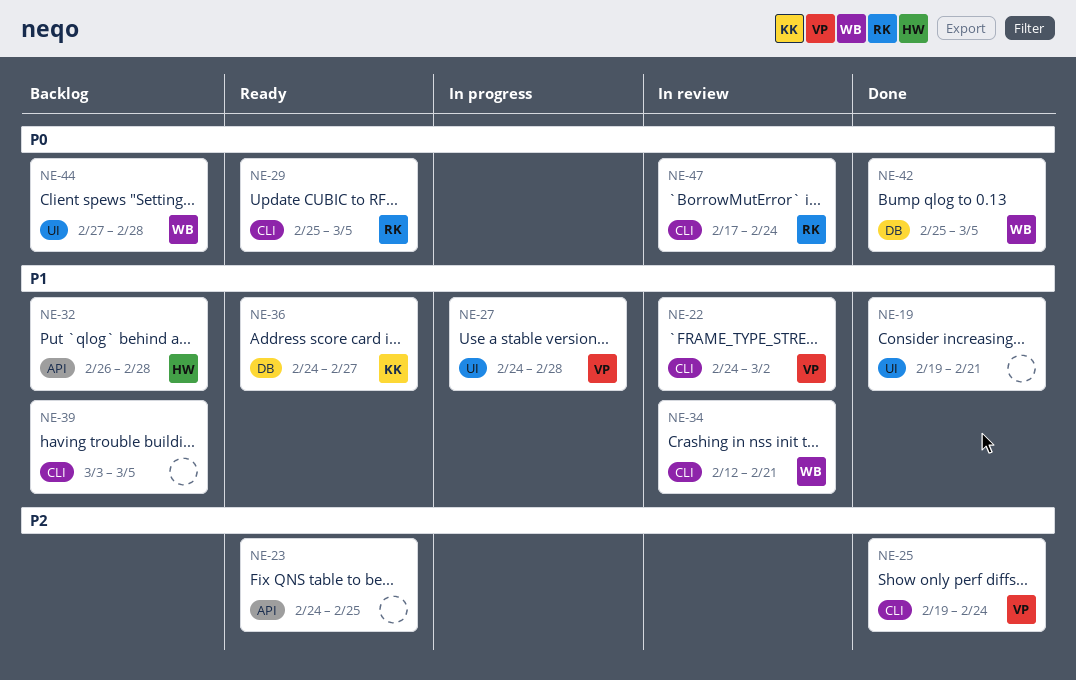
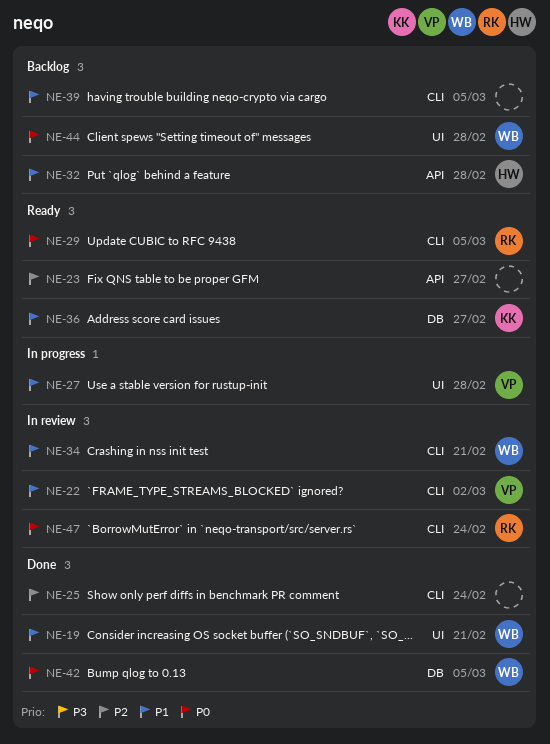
NE-19, owner: none -> WB
NE-23, due: Feb 25 -> Feb 27
NE-25, owner: VP -> none

